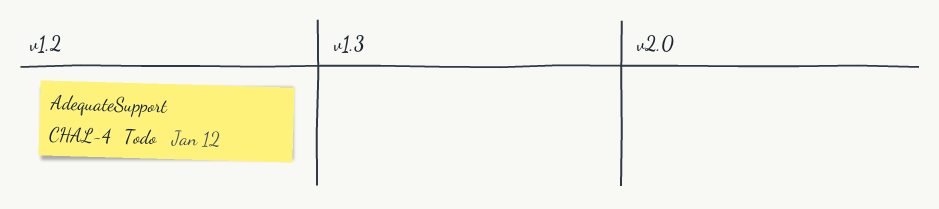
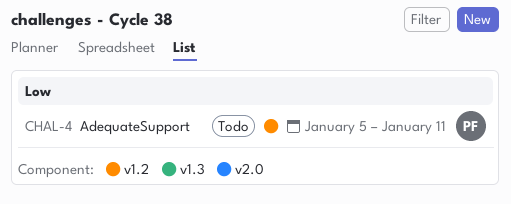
CHAL-4, due: Jan 12 -> Jan 11

